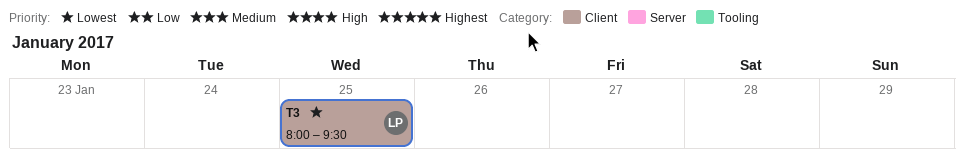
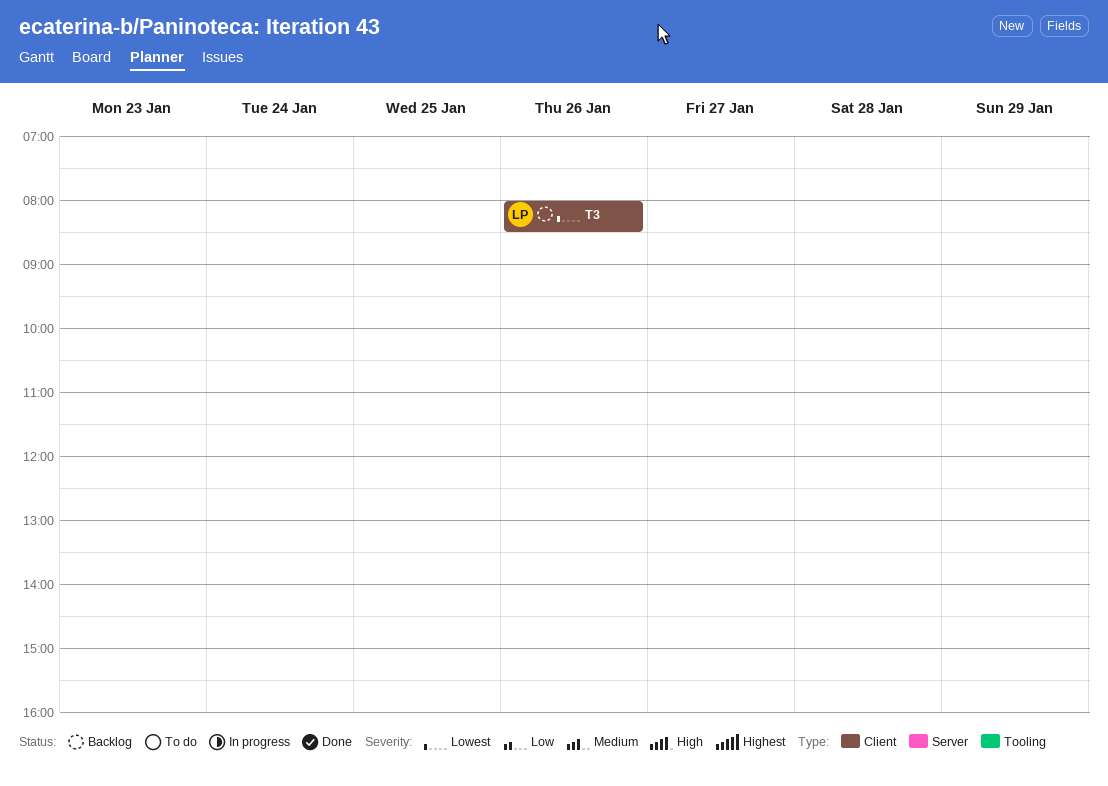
T3, day: Jan 25 -> Jan 26
T3, ends: 09:30 -> 08:30

